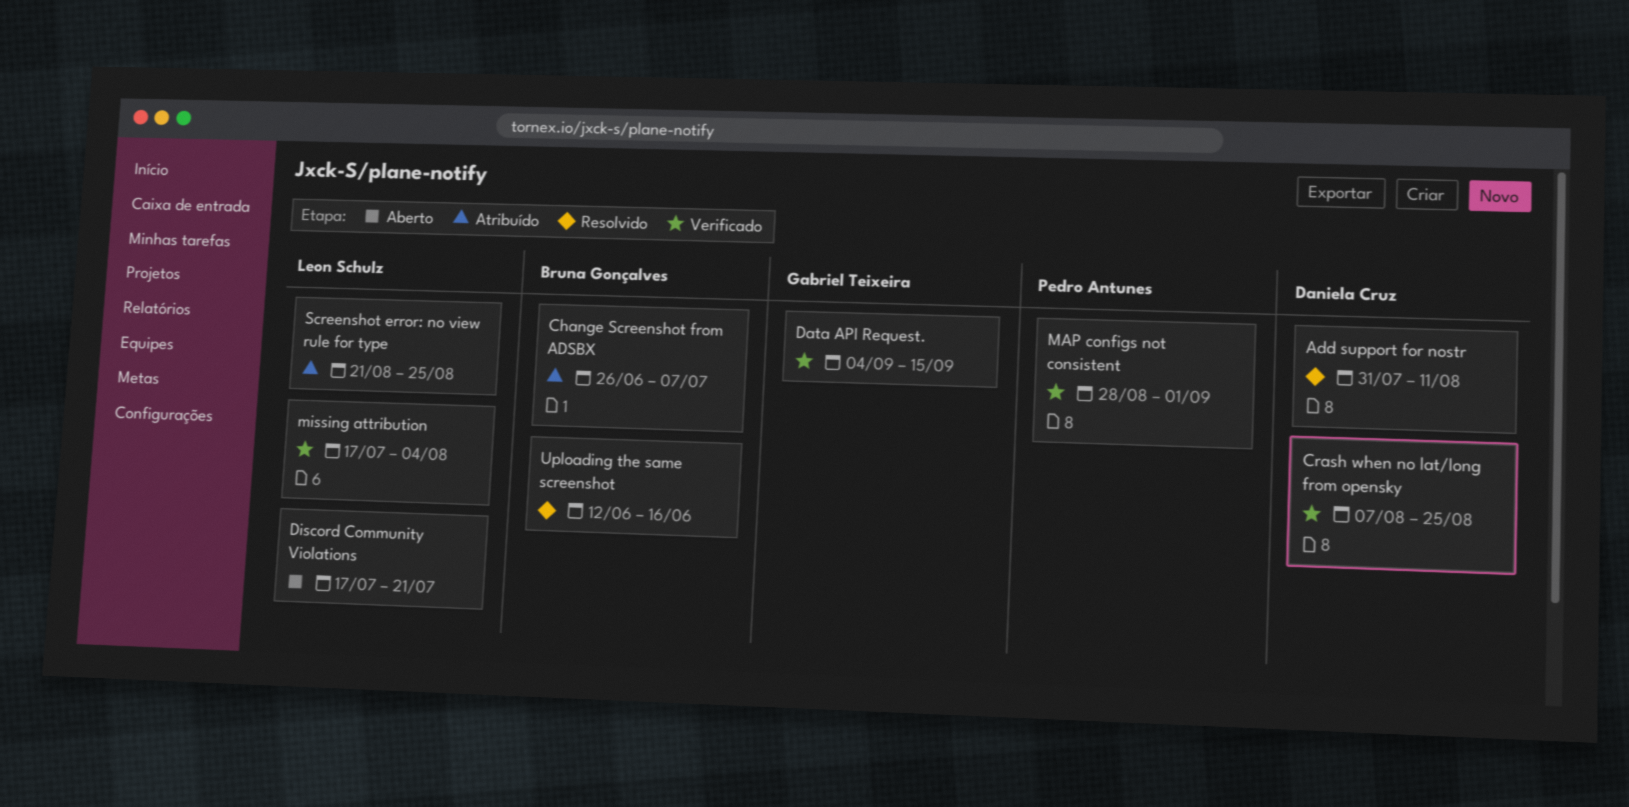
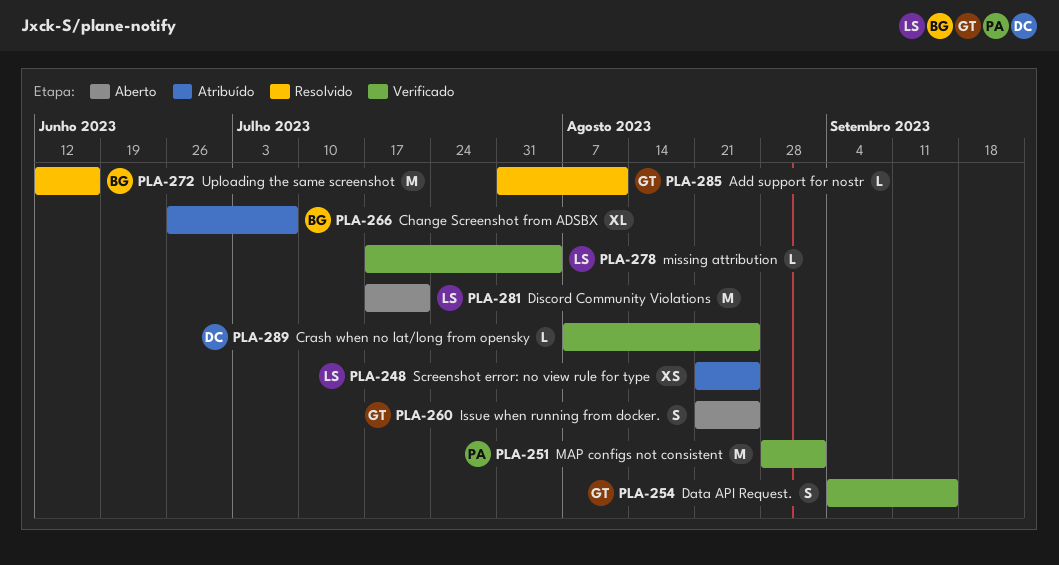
Add support for nostr, owner: Daniela Cruz -> Gabriel Teixeira
Issue when running from docker.: none -> present

